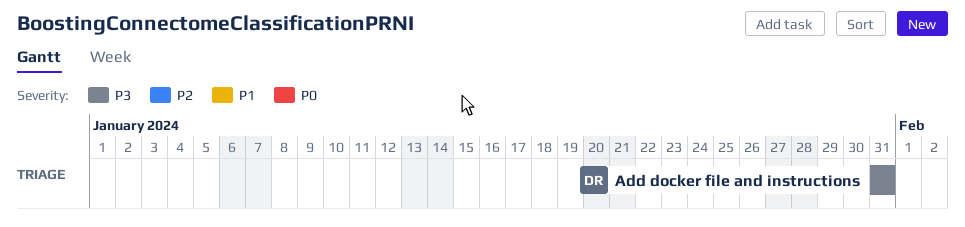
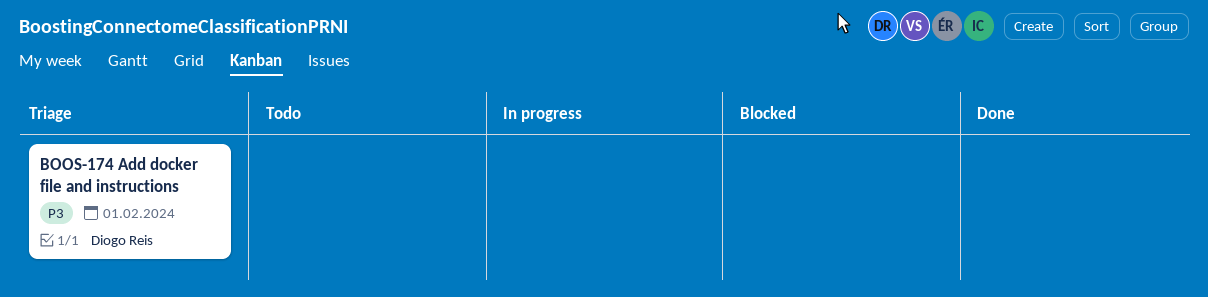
Add docker file and instructions, due: Jan 31 -> Feb 1

